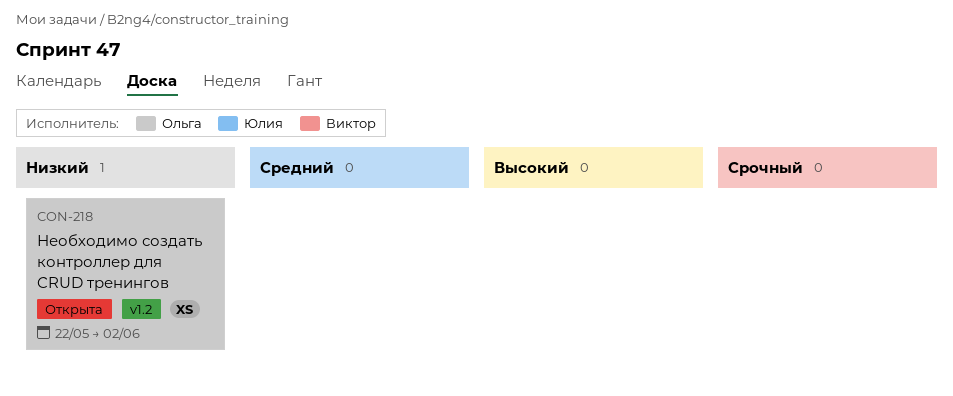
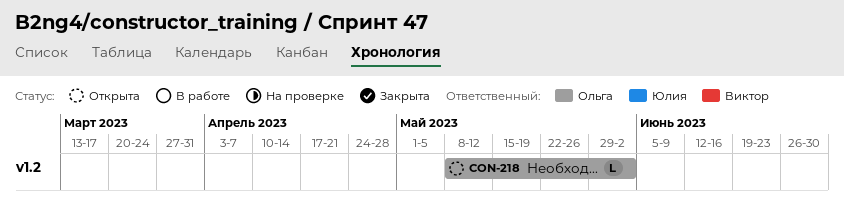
CON-218, estimate: XS -> L
CON-218, start: May 22 -> May 8

